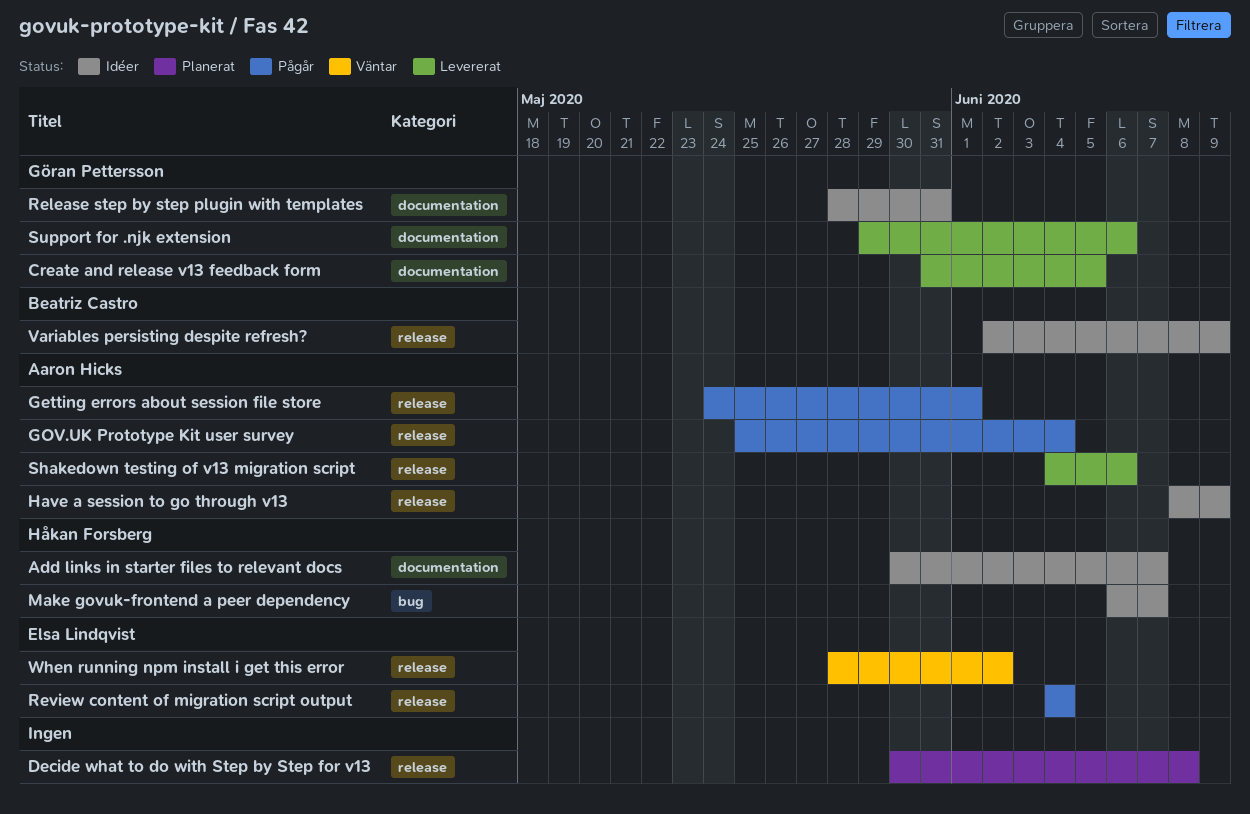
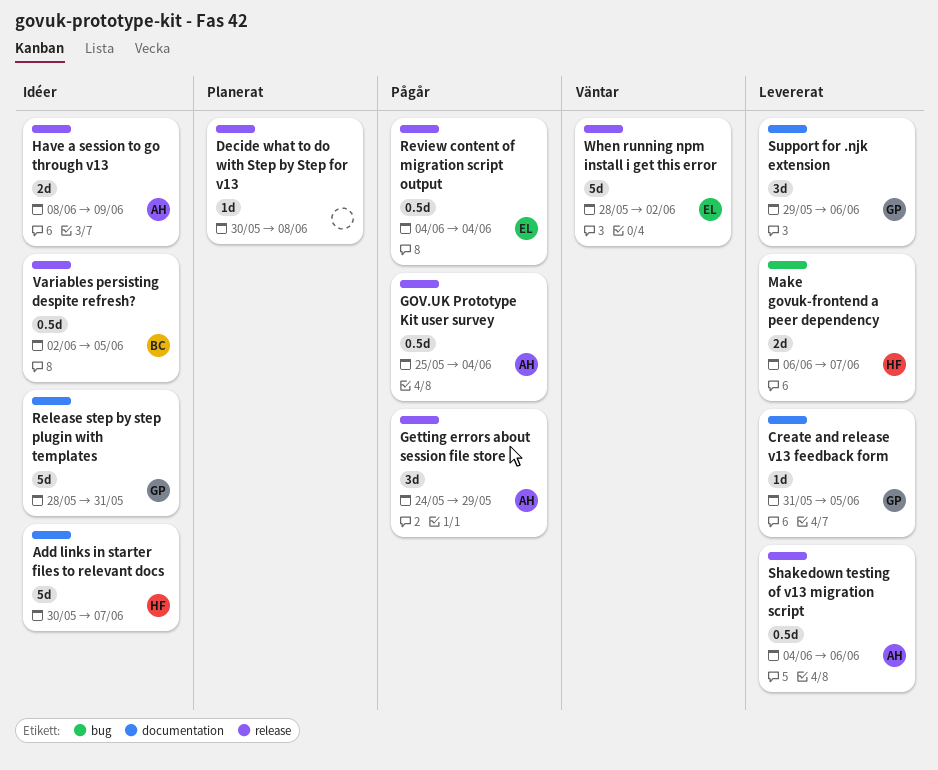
Getting errors about session file store, due: Jun 1 -> May 29
Make govuk-frontend a peer dependency, status: Idéer -> Levererat
Variables persisting despite refresh?, due: Jun 9 -> Jun 5

